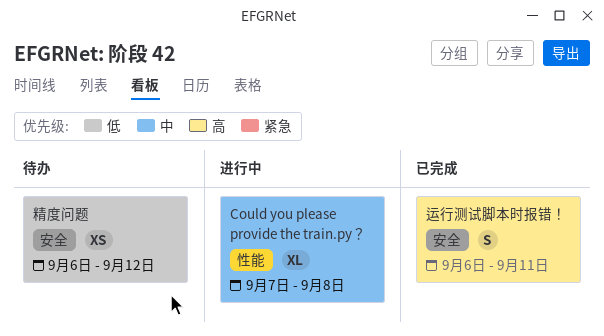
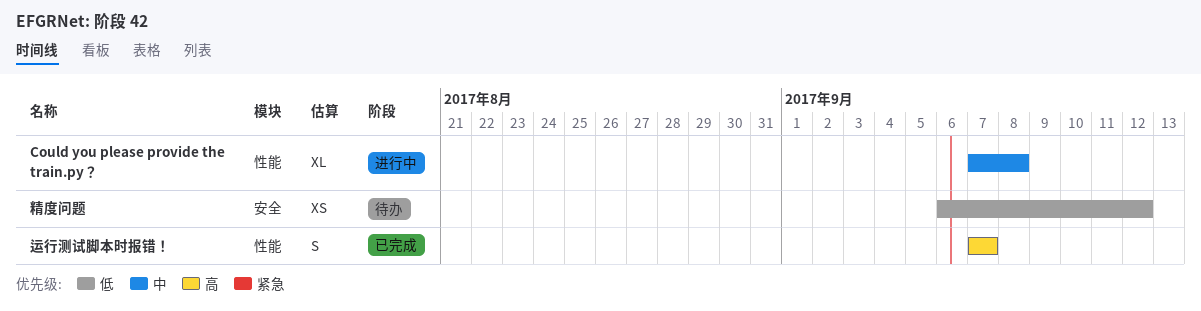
运行测试脚本时报错！, label: 安全 -> 性能
运行测试脚本时报错！, start: Sep 6 -> Sep 7
运行测试脚本时报错！, due: Sep 11 -> Sep 7

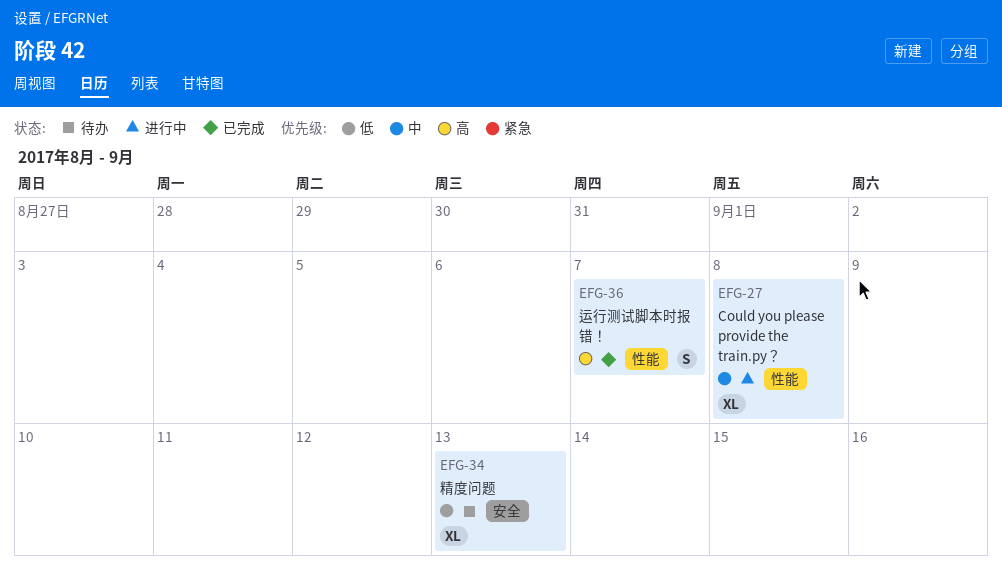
精度问题, estimate: XS -> XL
精度问题, due: Sep 12 -> Sep 13

